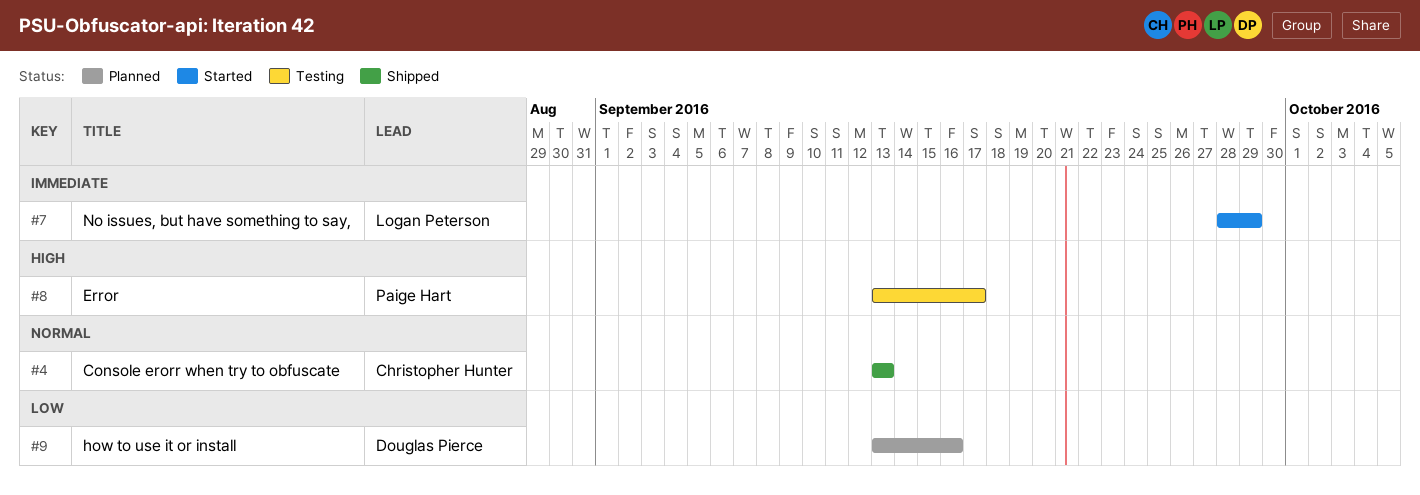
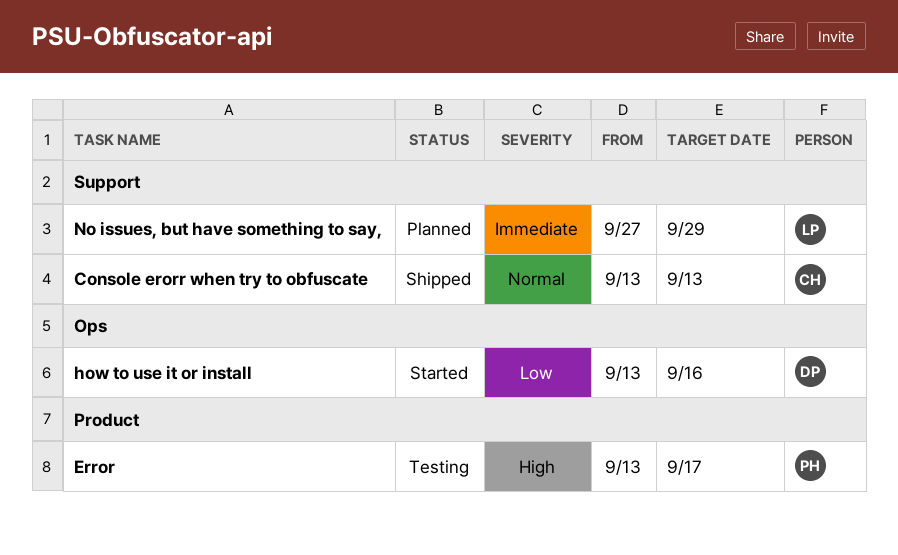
how to use it or install, status: Planned -> Started
No issues, but have something to say,, status: Started -> Planned
No issues, but have something to say,, start: Sep 28 -> Sep 27

